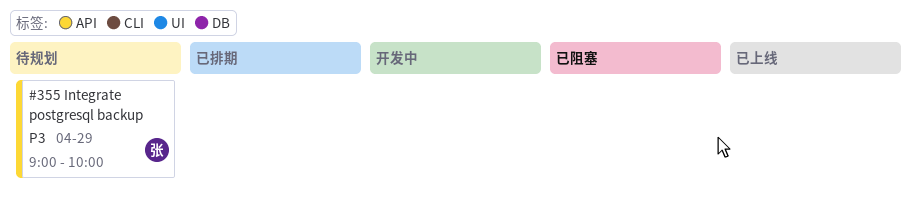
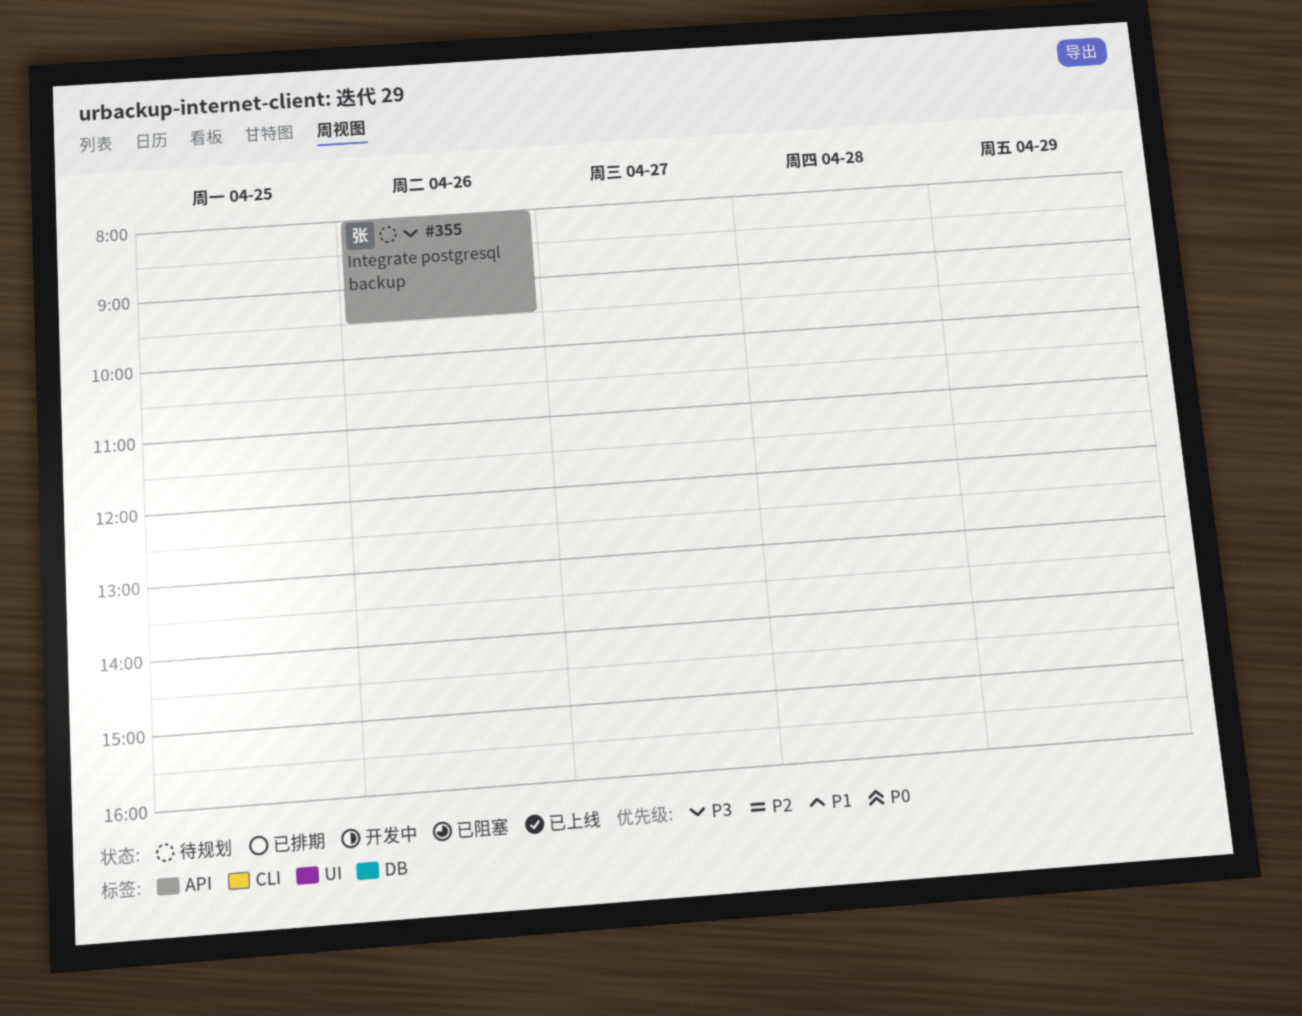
#355, day: Apr 29 -> Apr 26
#355, begins: 09:00 -> 08:00
#355, ends: 10:00 -> 09:30

